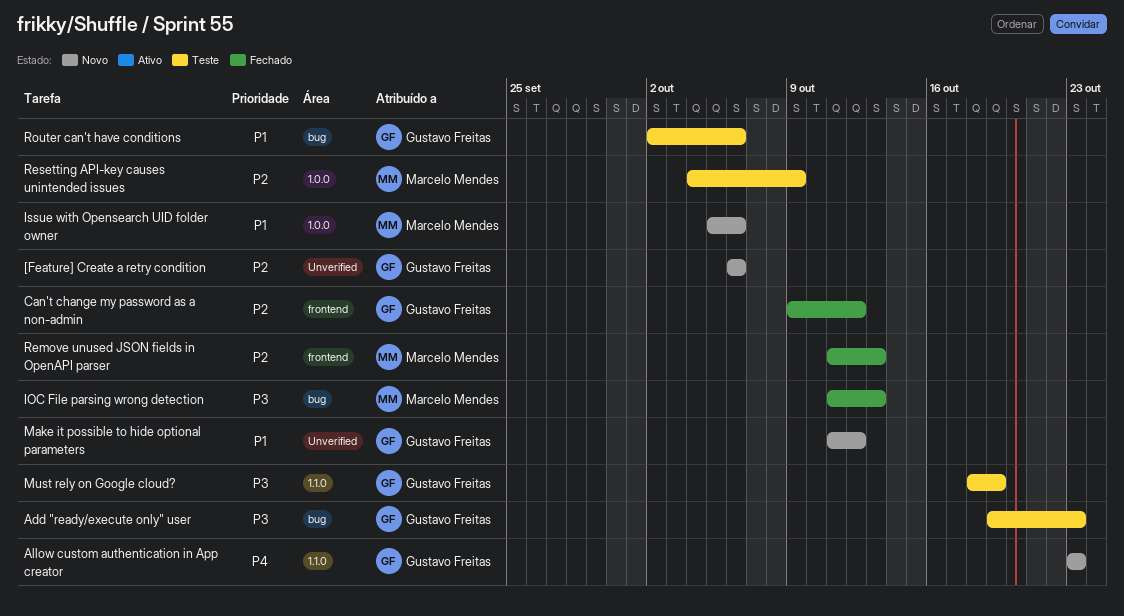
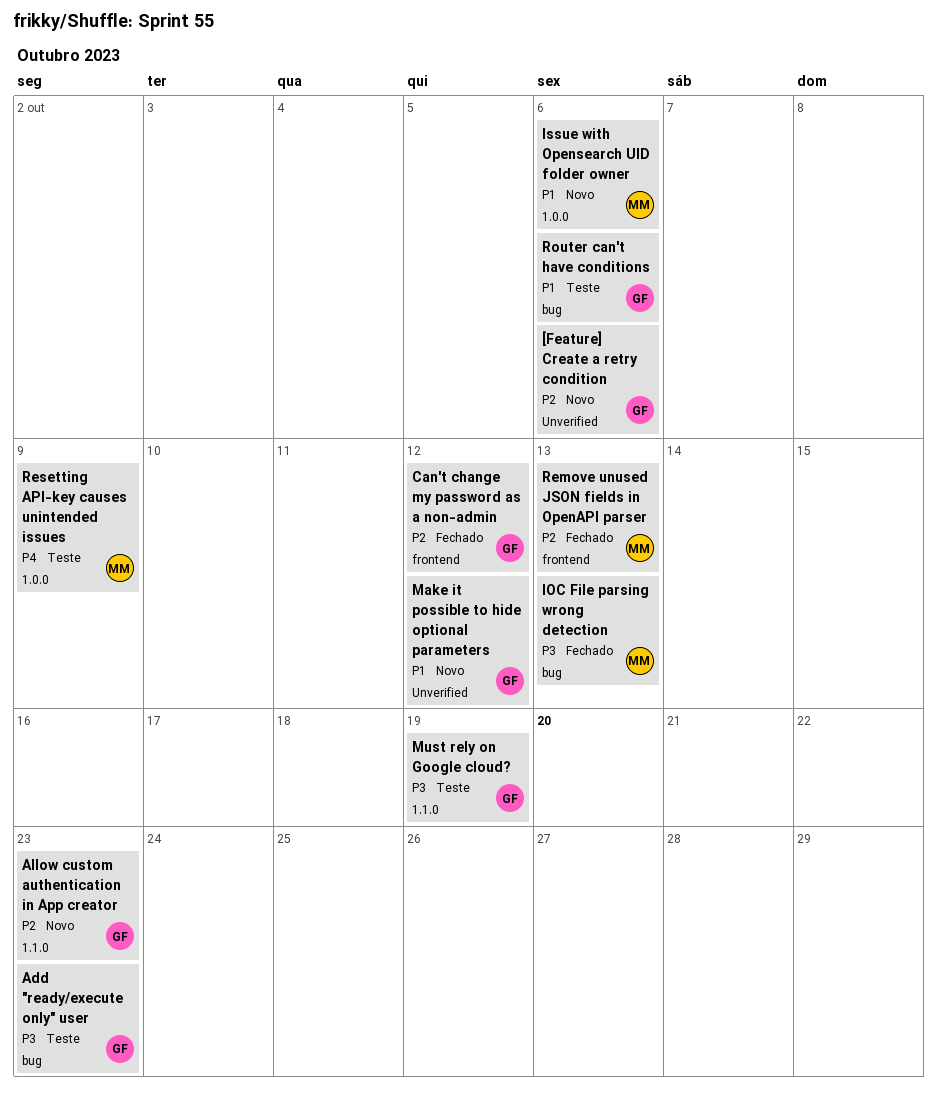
Allow custom authentication in App creator, priority: P4 -> P2
Resetting API-key causes unintended issues, priority: P2 -> P4

